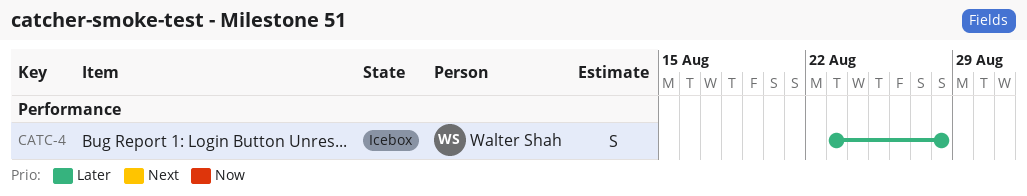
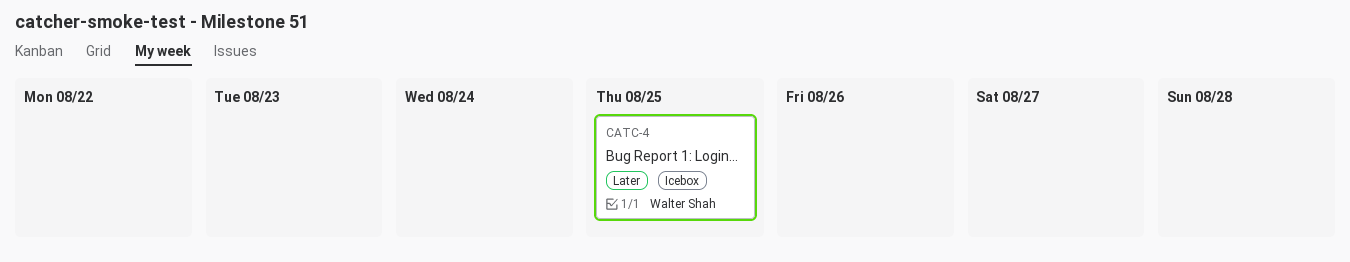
CATC-4, due: Aug 28 -> Aug 25

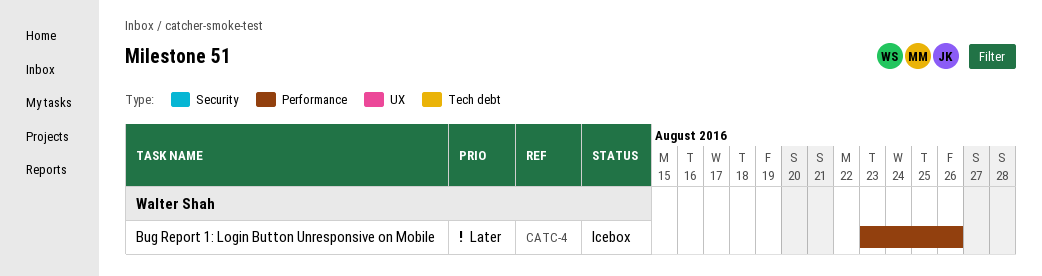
CATC-4, due: Aug 25 -> Aug 26

